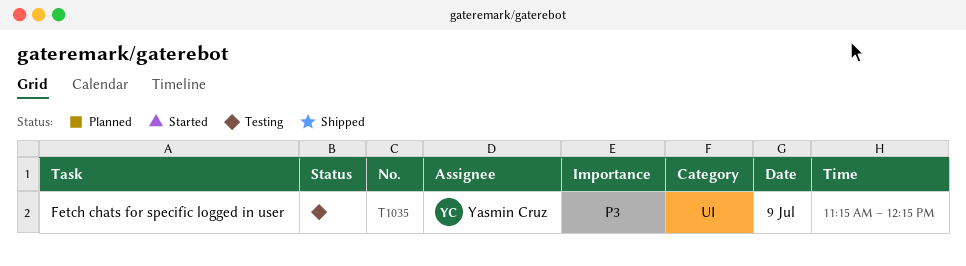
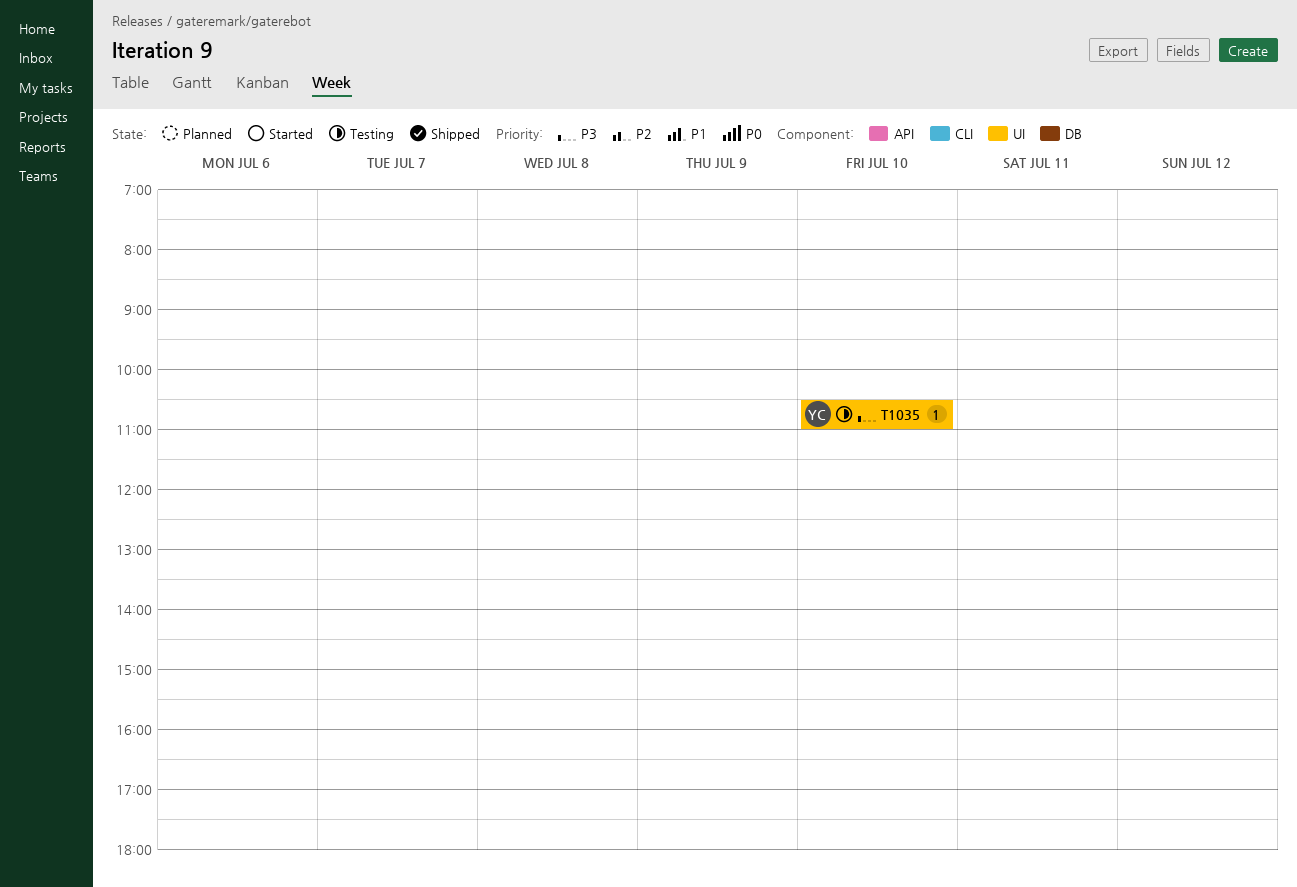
T1035, day: Jul 9 -> Jul 10
T1035, begins: 11:15 -> 10:30
T1035, ends: 12:15 -> 11:00

